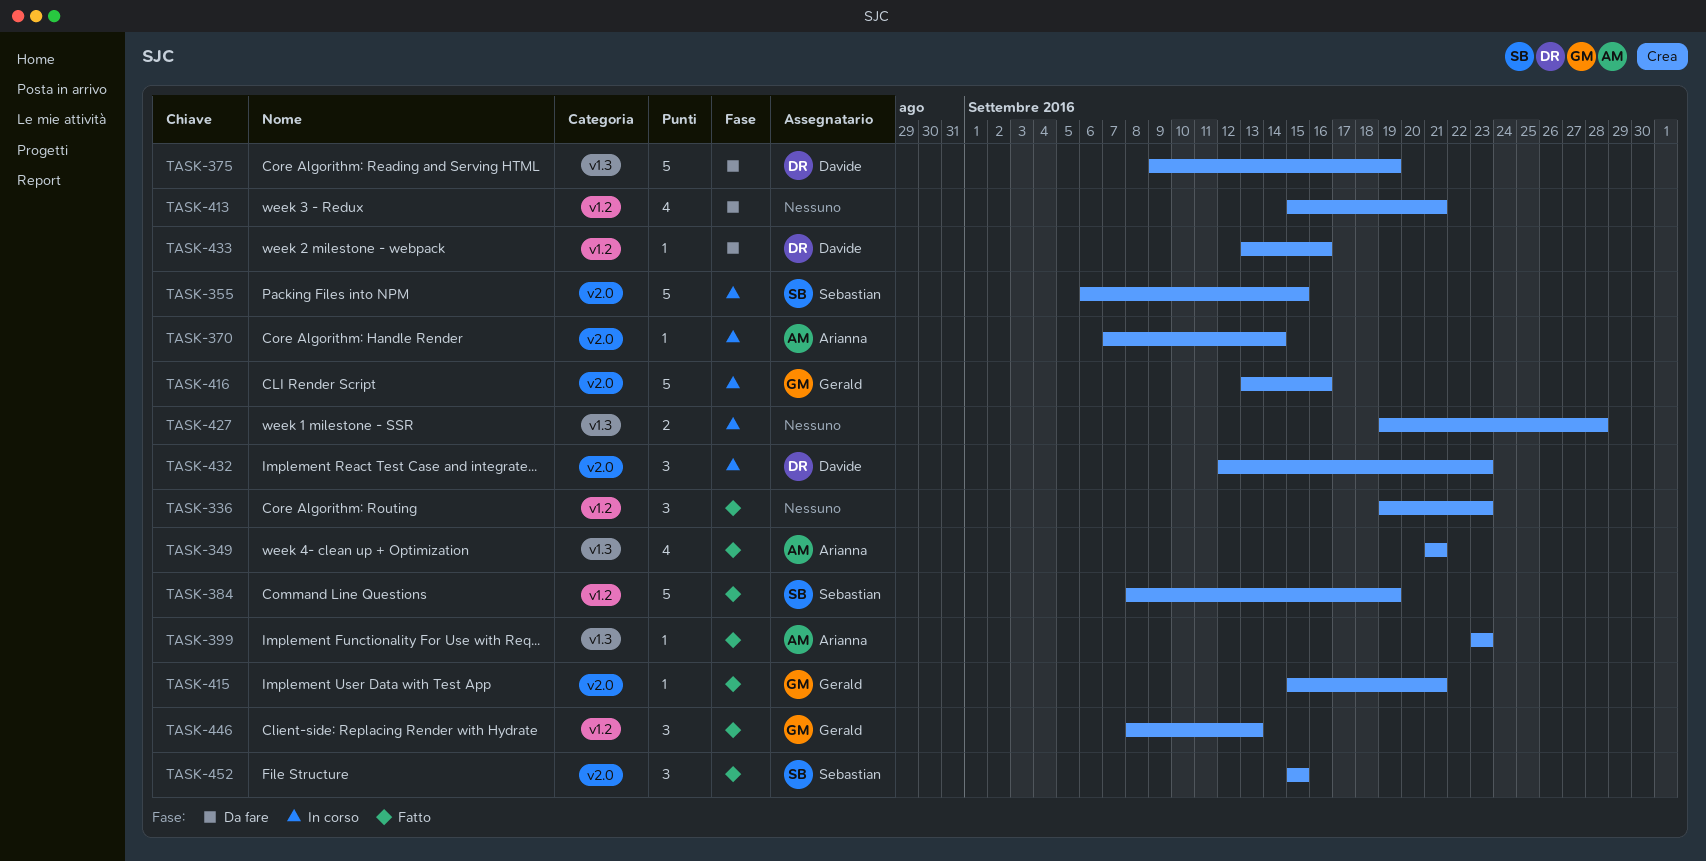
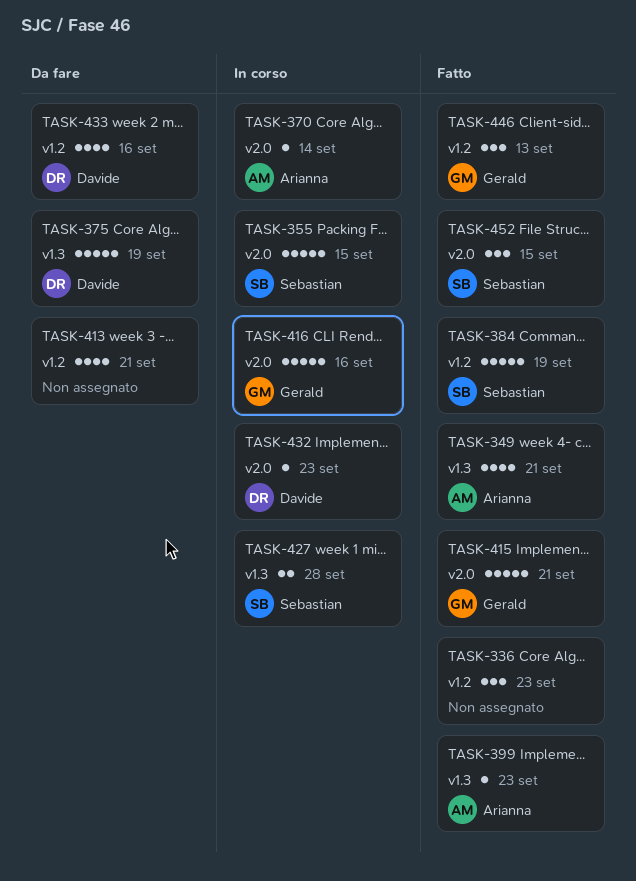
TASK-415, estimate: 1 -> 5
TASK-427, owner: none -> Sebastian
TASK-432, estimate: 3 -> 1
TASK-433, estimate: 1 -> 4

